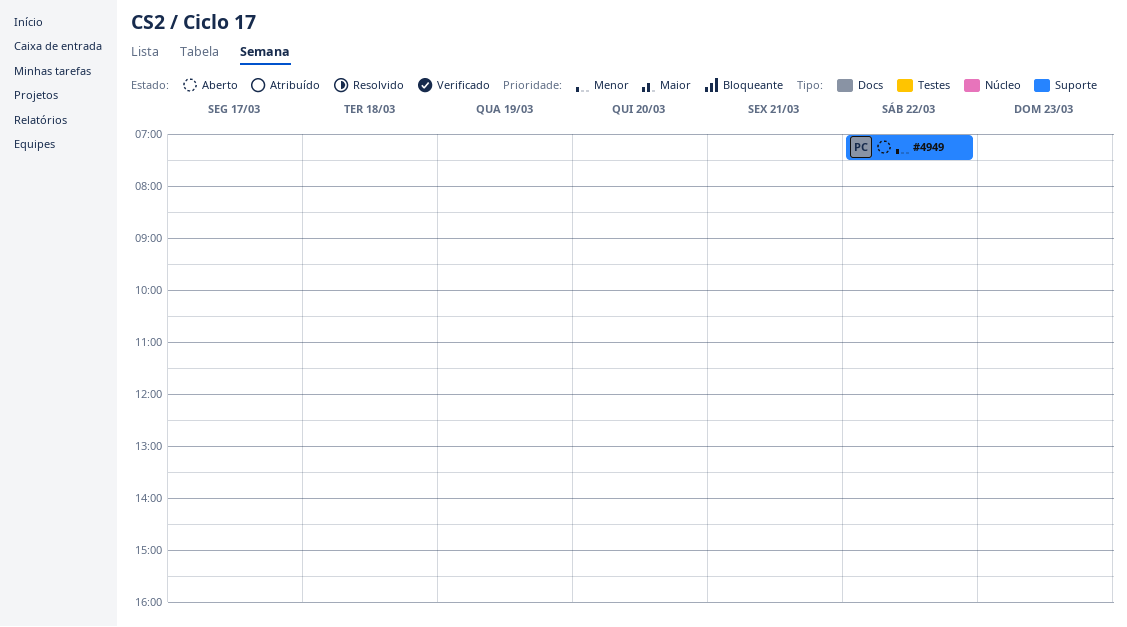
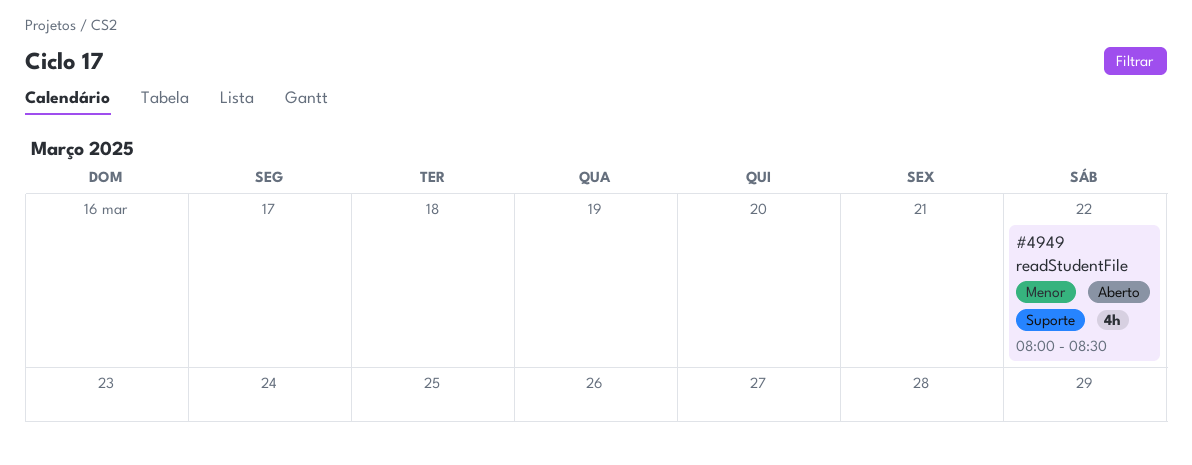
#4949, begins: 07:00 -> 08:00
#4949, ends: 07:30 -> 08:30

